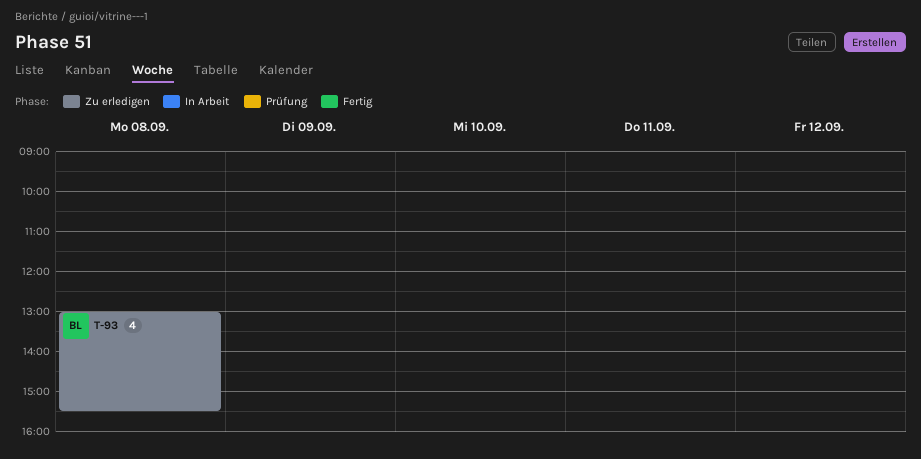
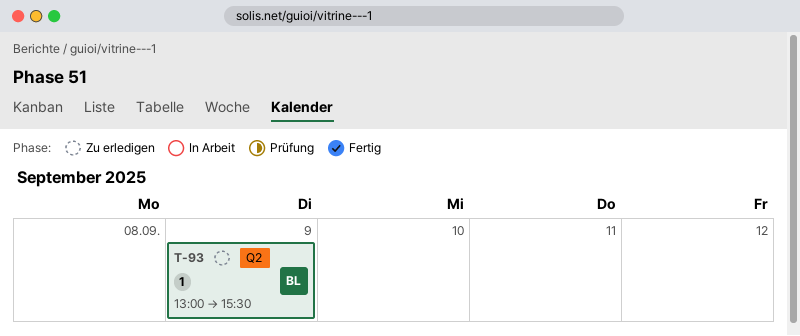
T-93, estimate: 4 -> 1
T-93, day: Sep 8 -> Sep 9

